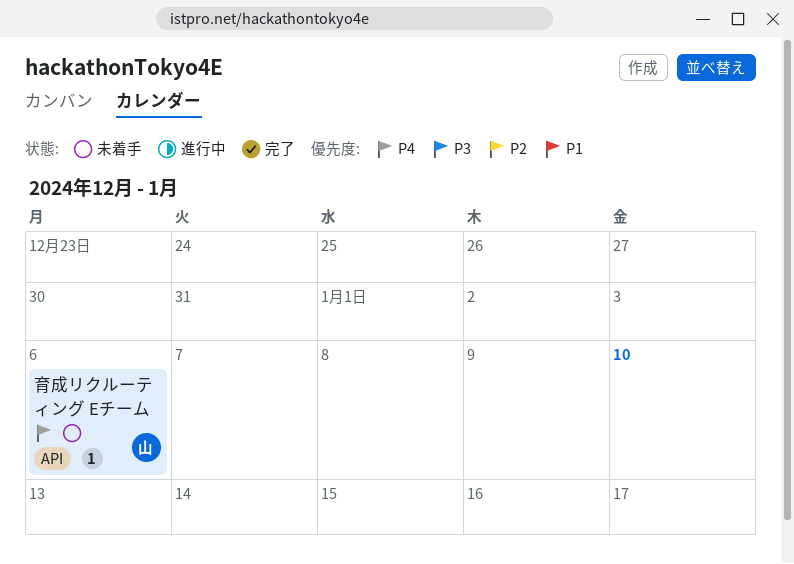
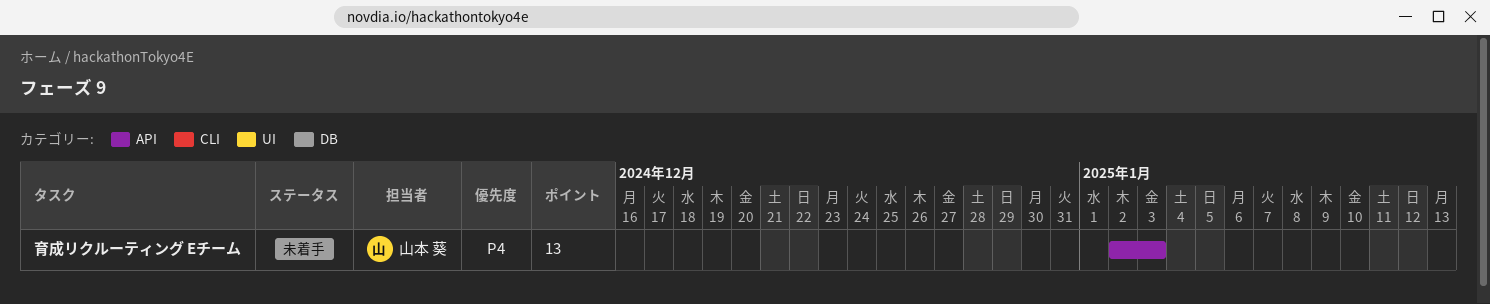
育成リクルーティング Eチーム, estimate: 1 -> 13
育成リクルーティング Eチーム, due: Jan 6 -> Jan 3

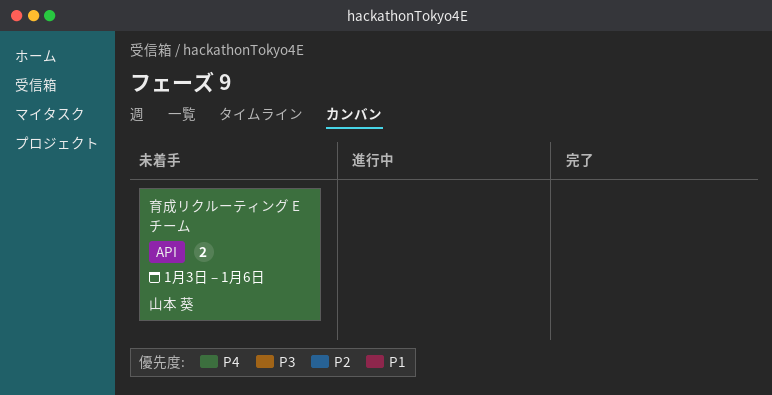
育成リクルーティング Eチーム, estimate: 13 -> 2
育成リクルーティング Eチーム, start: Jan 2 -> Jan 3
育成リクルーティング Eチーム, due: Jan 3 -> Jan 6

